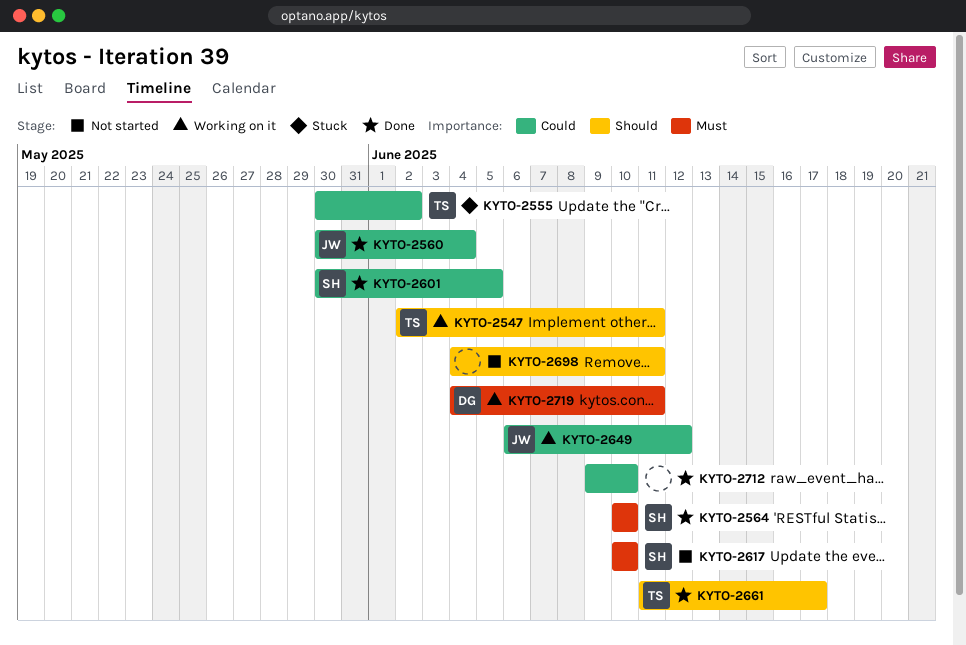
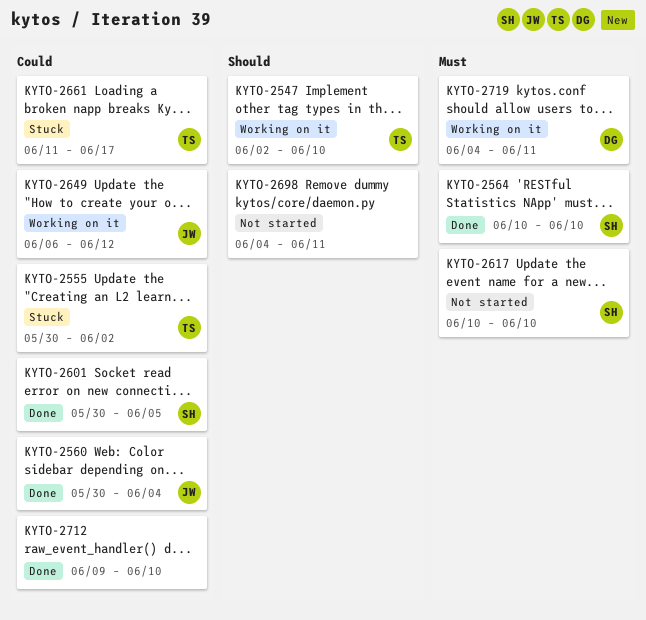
KYTO-2547, due: Jun 11 -> Jun 10
KYTO-2661, status: Done -> Stuck
KYTO-2661, priority: Should -> Could

